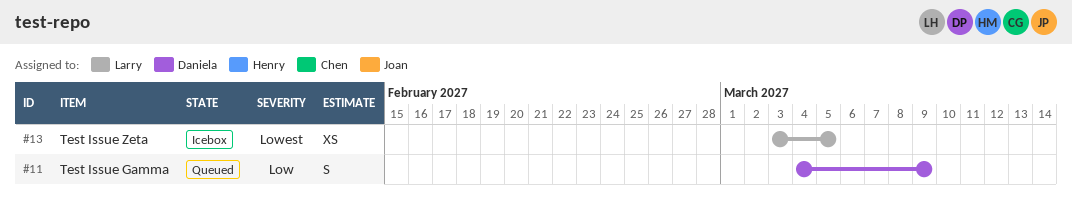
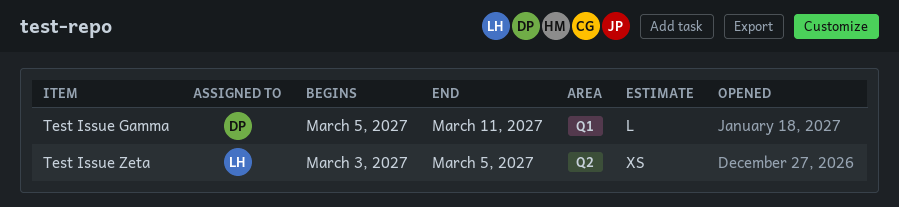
Test Issue Gamma, estimate: S -> L
Test Issue Gamma, start: Mar 4 -> Mar 5
Test Issue Gamma, due: Mar 9 -> Mar 11

